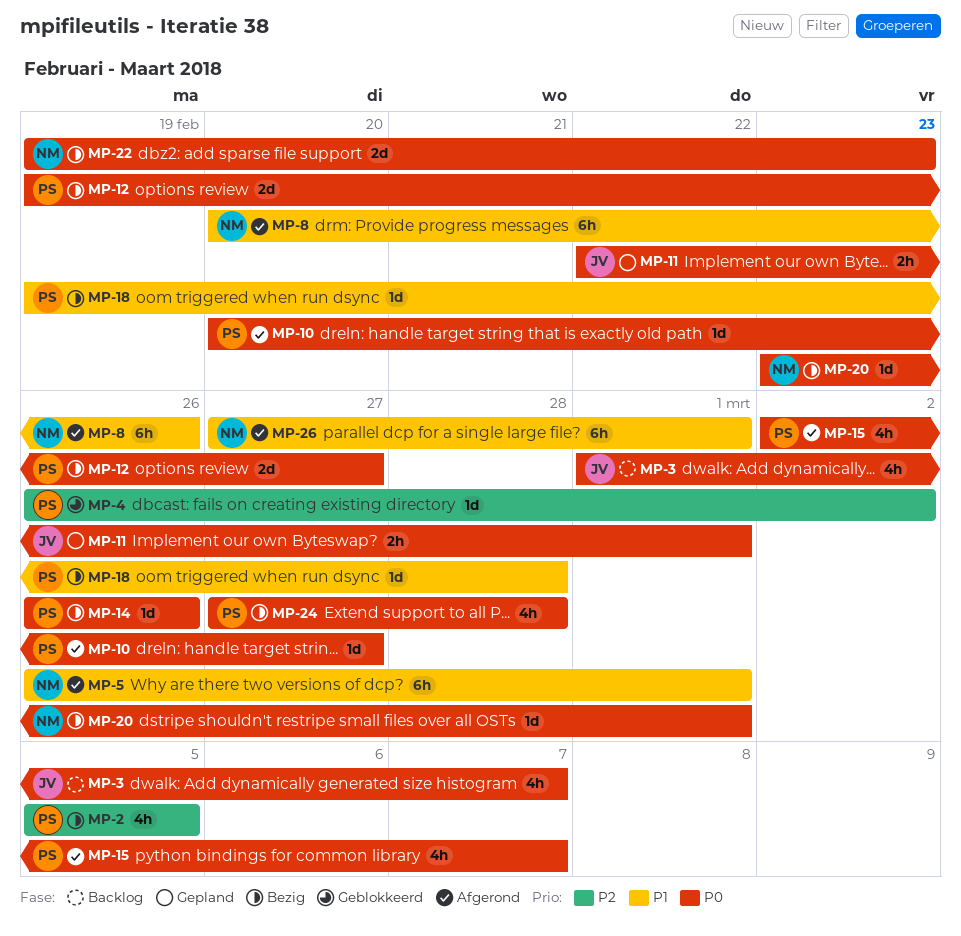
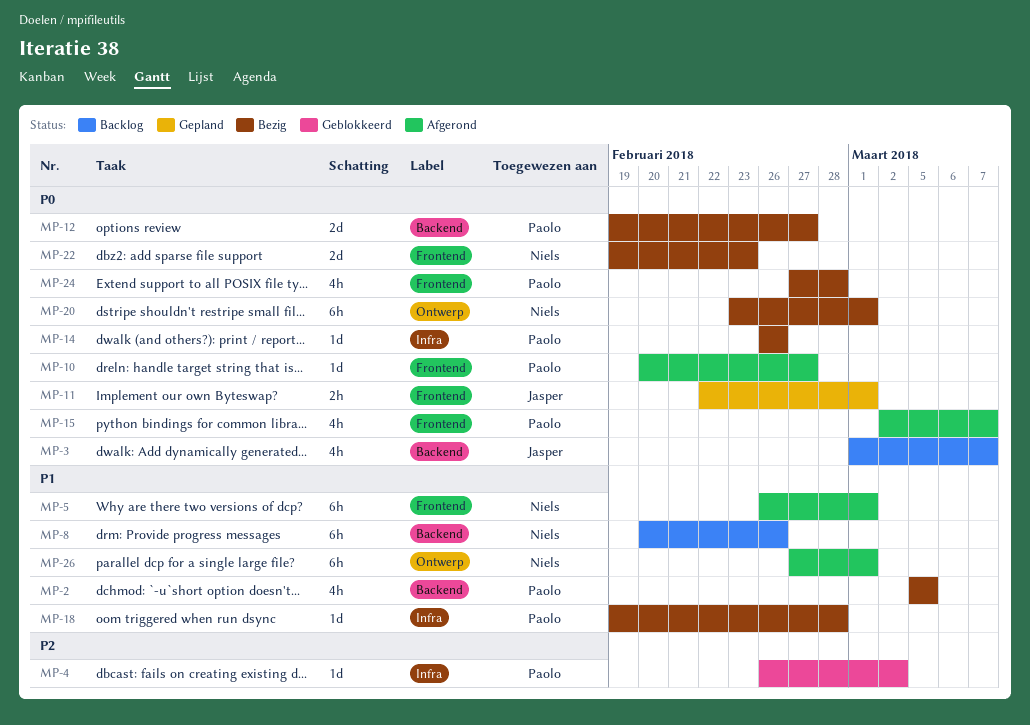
MP-2, priority: P2 -> P1
MP-8, status: Afgerond -> Backlog
MP-20, estimate: 1d -> 6h

